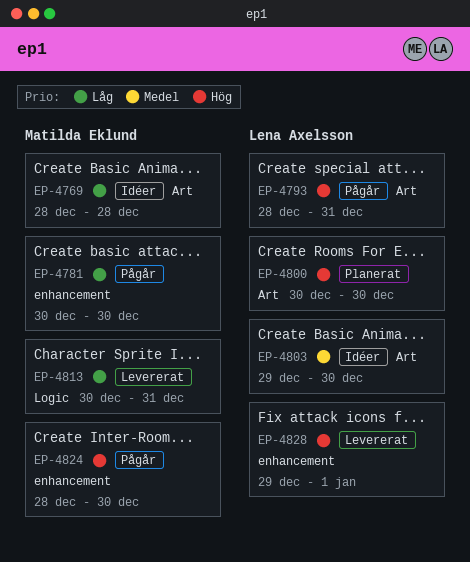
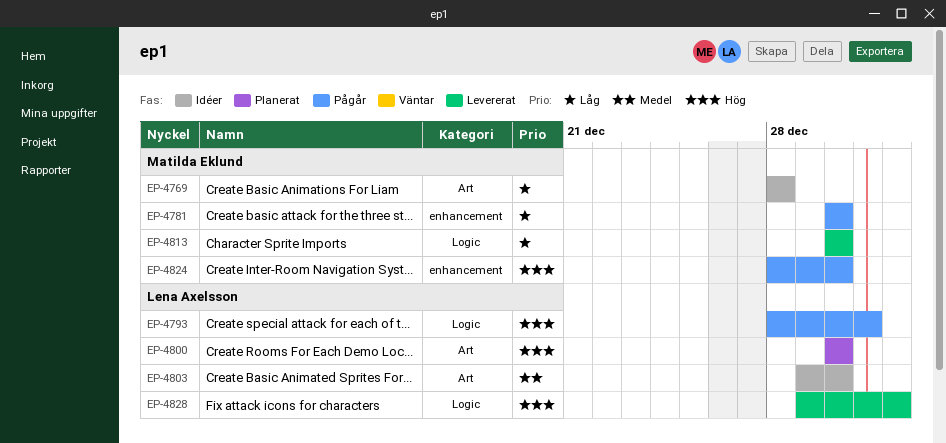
EP-4793, label: Art -> Logic
EP-4813, due: Dec 31 -> Dec 30
EP-4828, label: enhancement -> Logic

